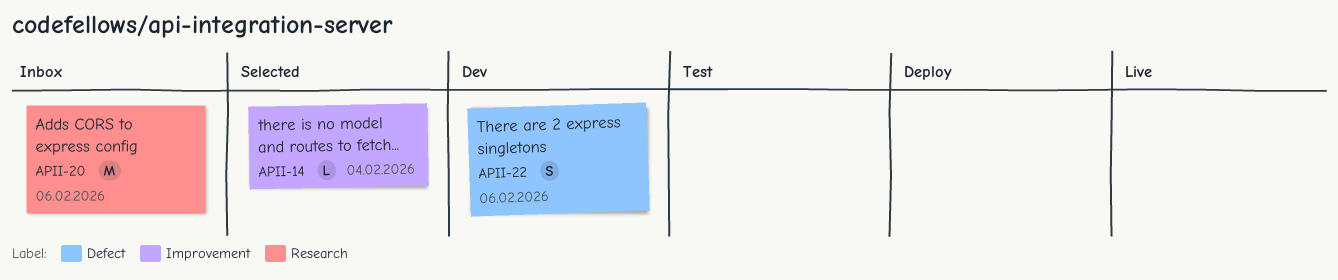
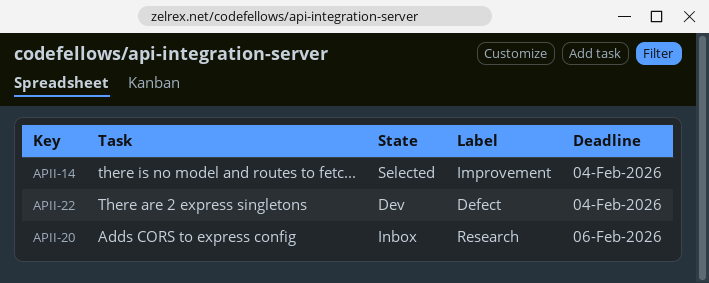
APII-22, due: Feb 6 -> Feb 4

